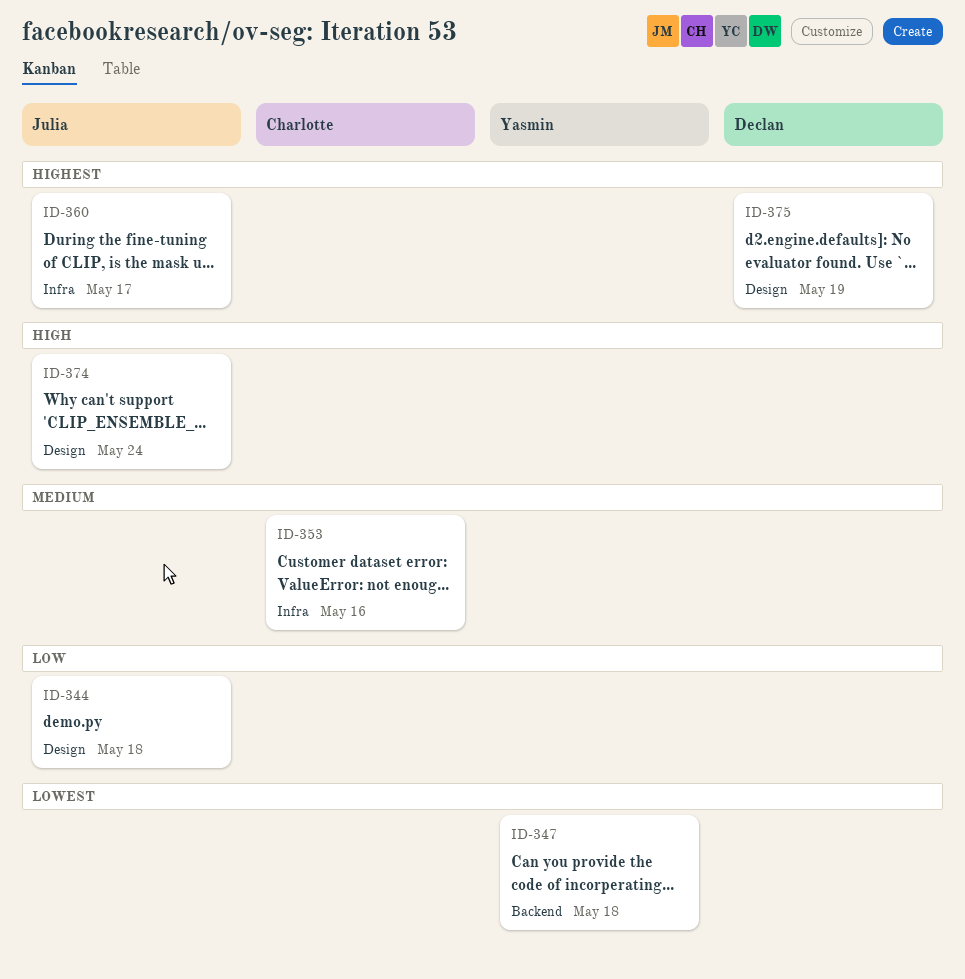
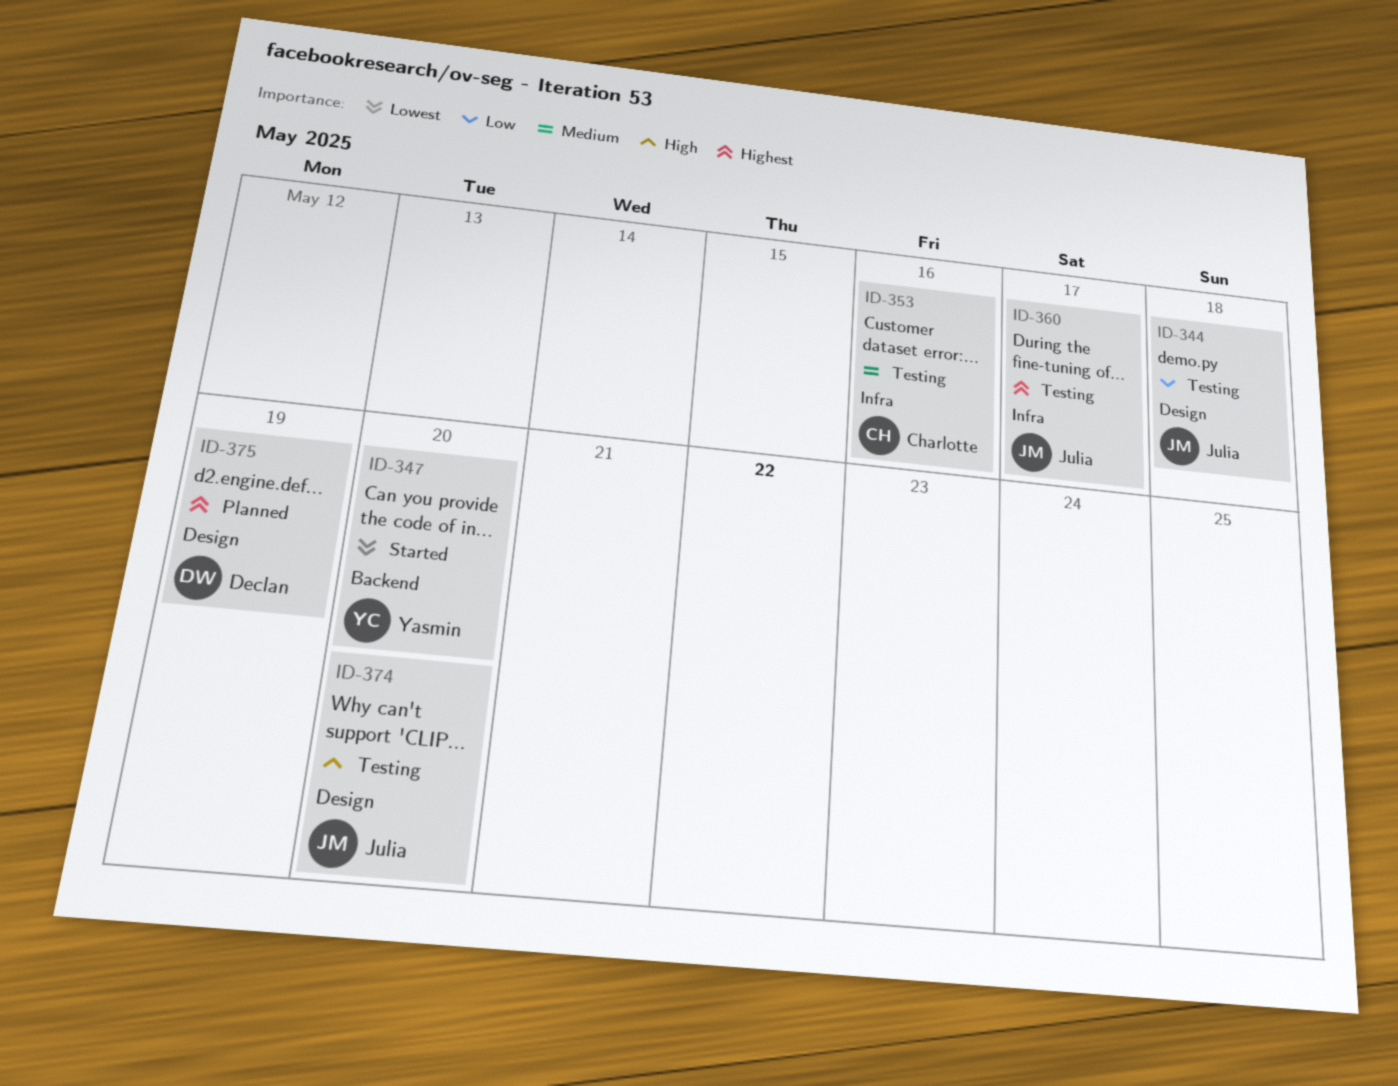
ID-347, due: May 18 -> May 20
ID-374, due: May 24 -> May 20

